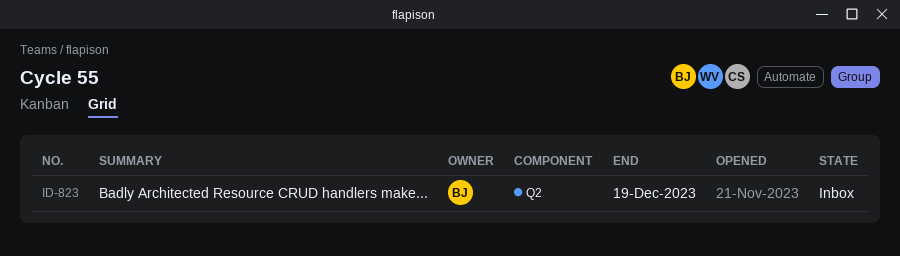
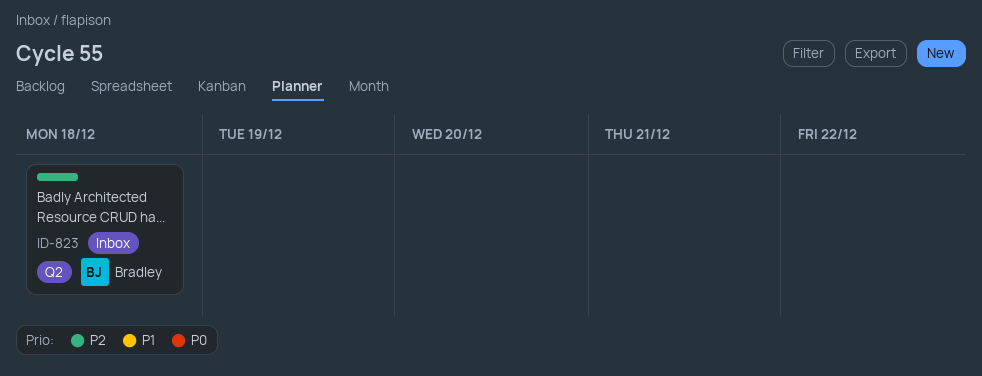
ID-823, due: Dec 19 -> Dec 18

